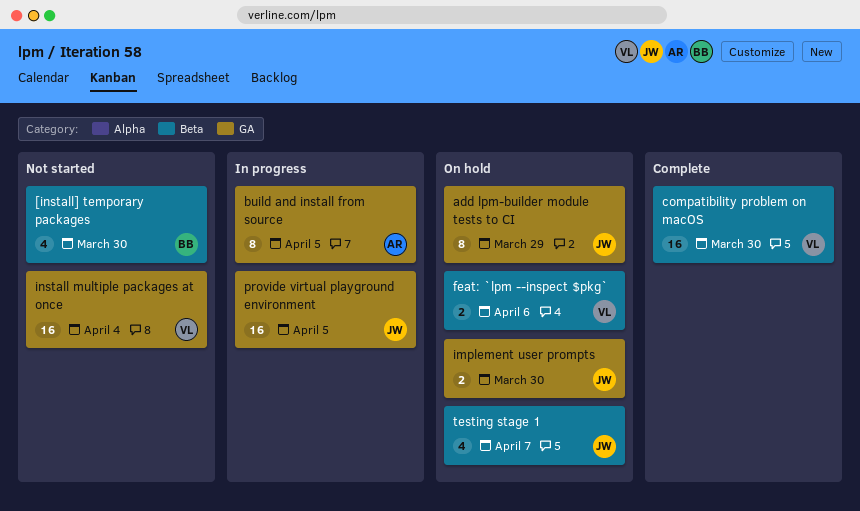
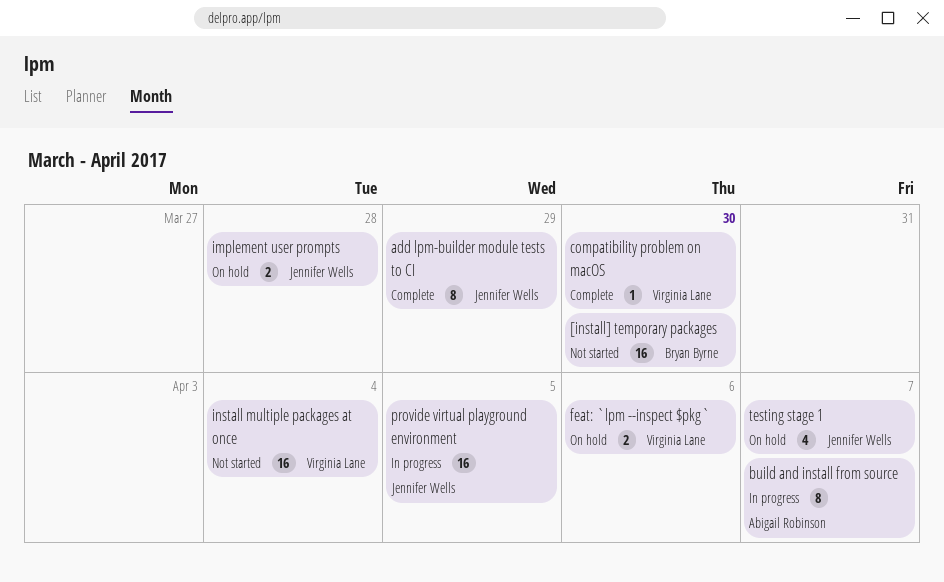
[install] temporary packages, estimate: 4 -> 16
add lpm-builder module tests to CI, status: On hold -> Complete
build and install from source, due: Apr 5 -> Apr 7
compatibility problem on macOS, estimate: 16 -> 1
implement user prompts, due: Mar 30 -> Mar 28

